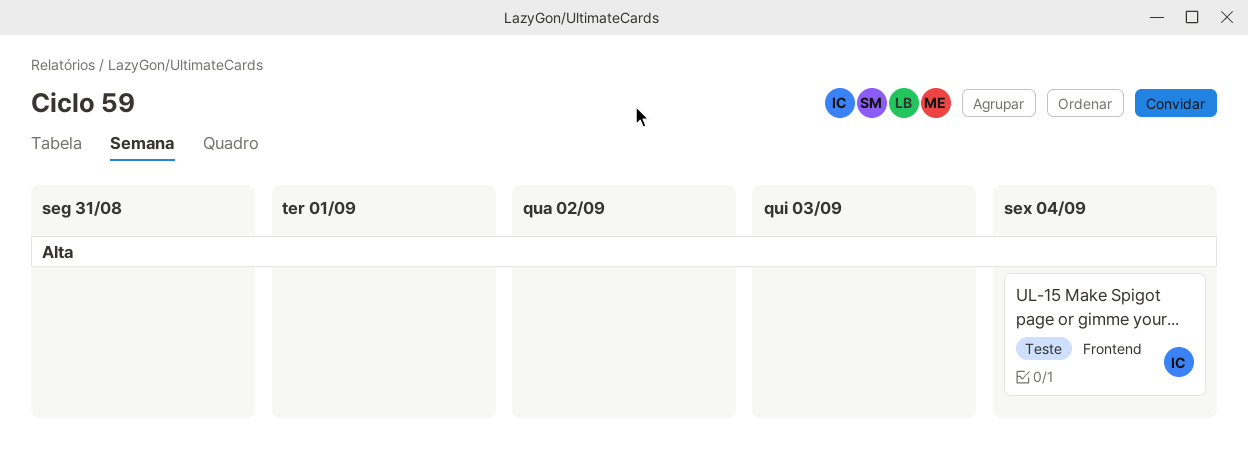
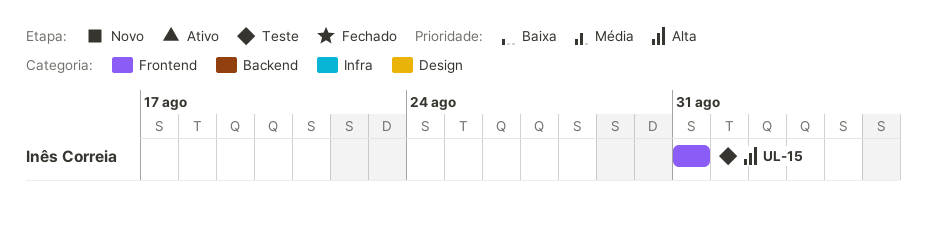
UL-15, due: Sep 4 -> Aug 31

